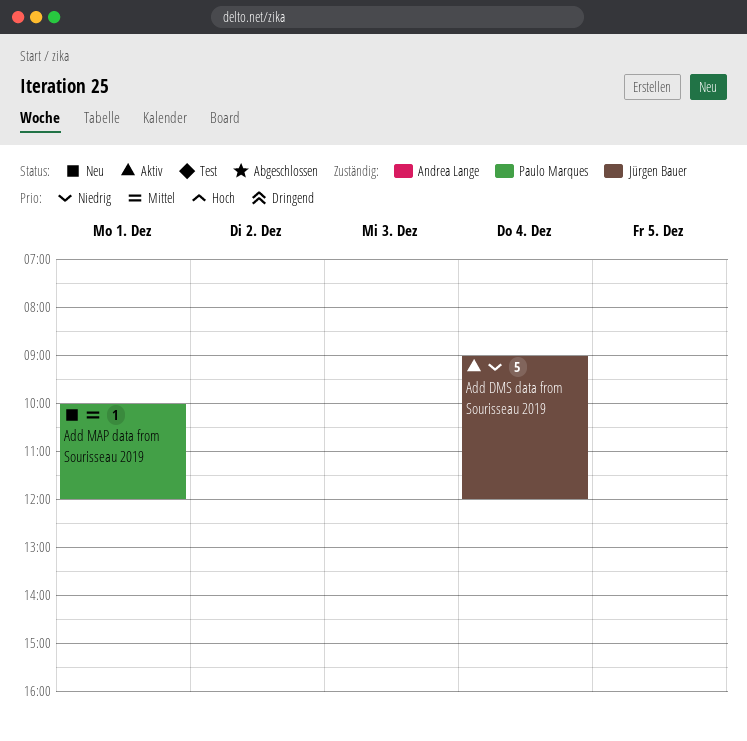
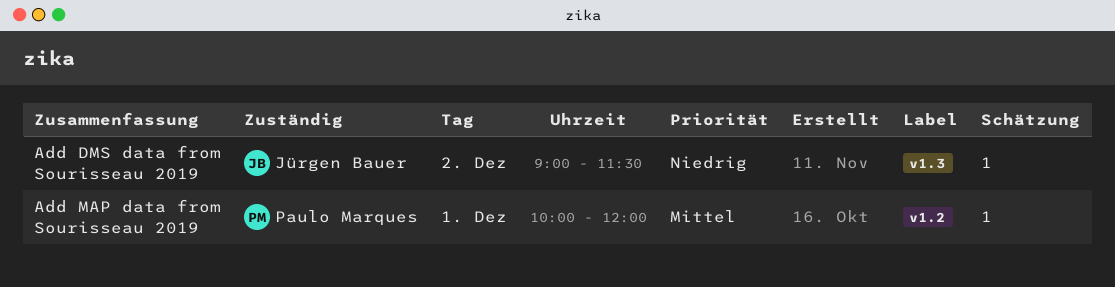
Add DMS data from Sourisseau 2019, estimate: 5 -> 1
Add DMS data from Sourisseau 2019, day: Dec 4 -> Dec 2
Add DMS data from Sourisseau 2019, ends: 12:00 -> 11:30

